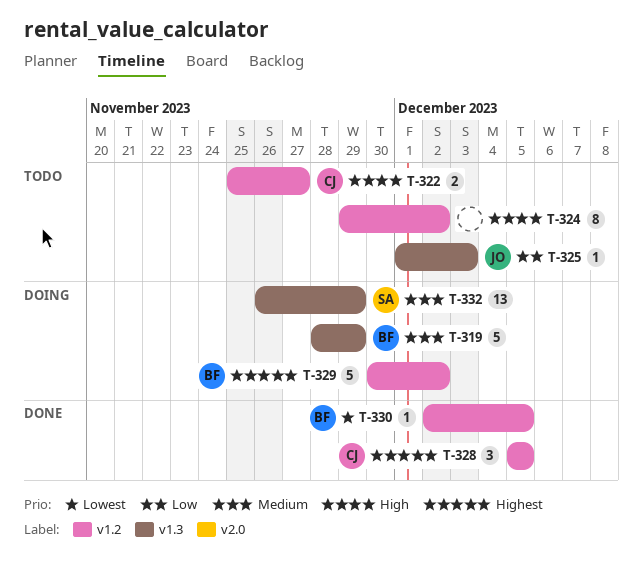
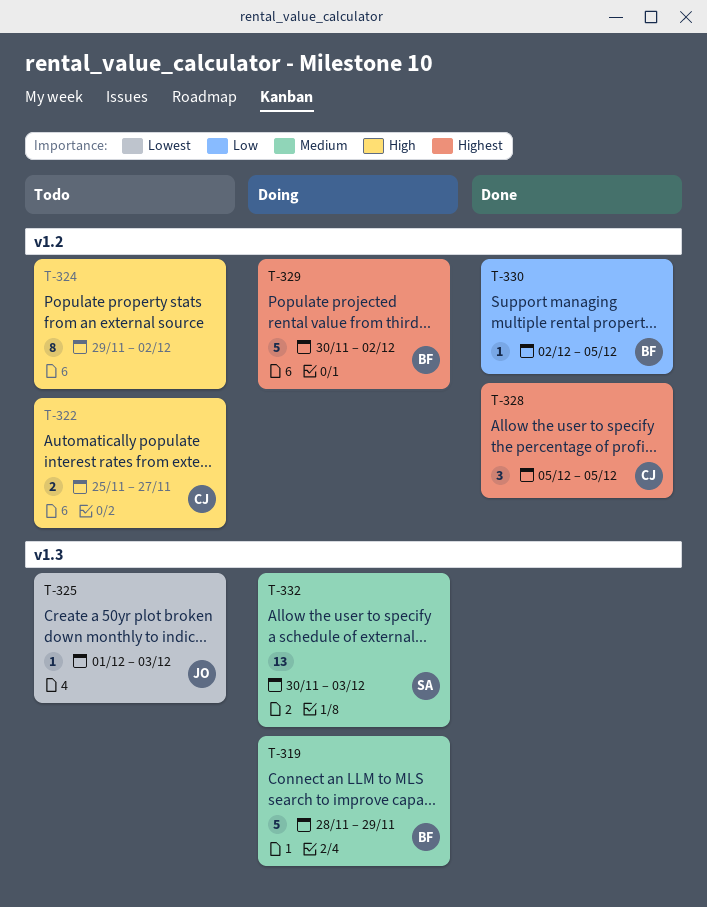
T-325, priority: Low -> Lowest
T-330, priority: Lowest -> Low
T-332, start: Nov 26 -> Nov 30
T-332, due: Nov 29 -> Dec 3

